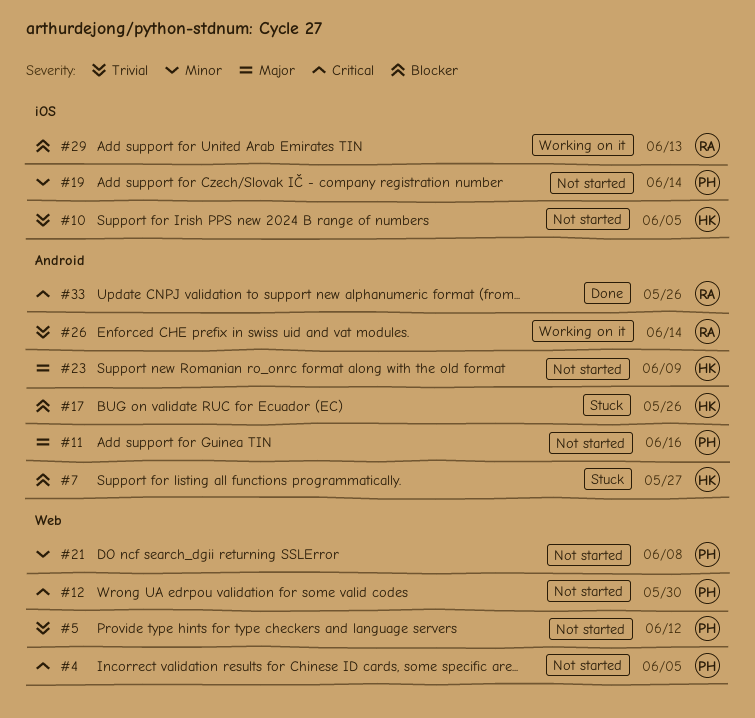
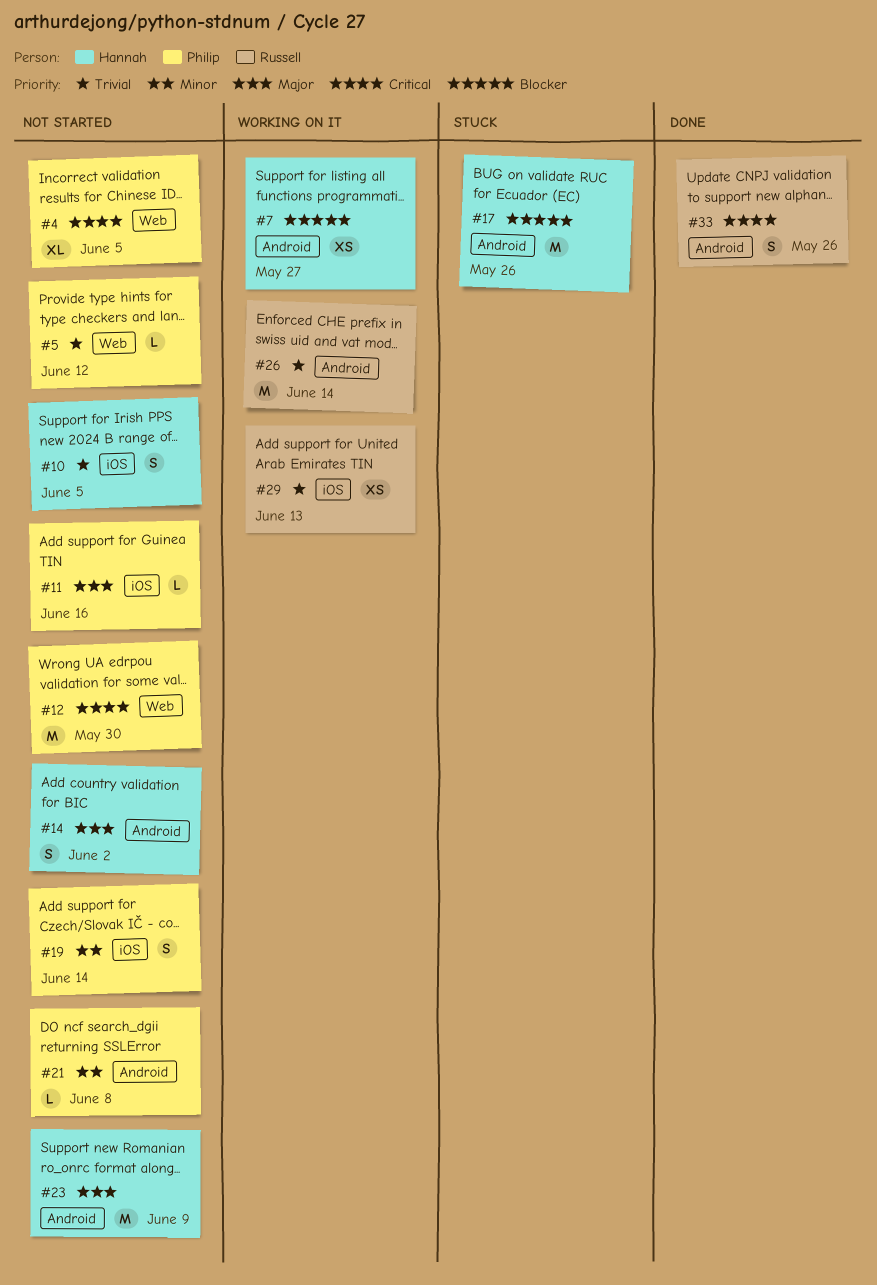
#7, status: Stuck -> Working on it
#11, label: Android -> iOS
#14: none -> present
#21, label: Web -> Android
#29, priority: Blocker -> Trivial

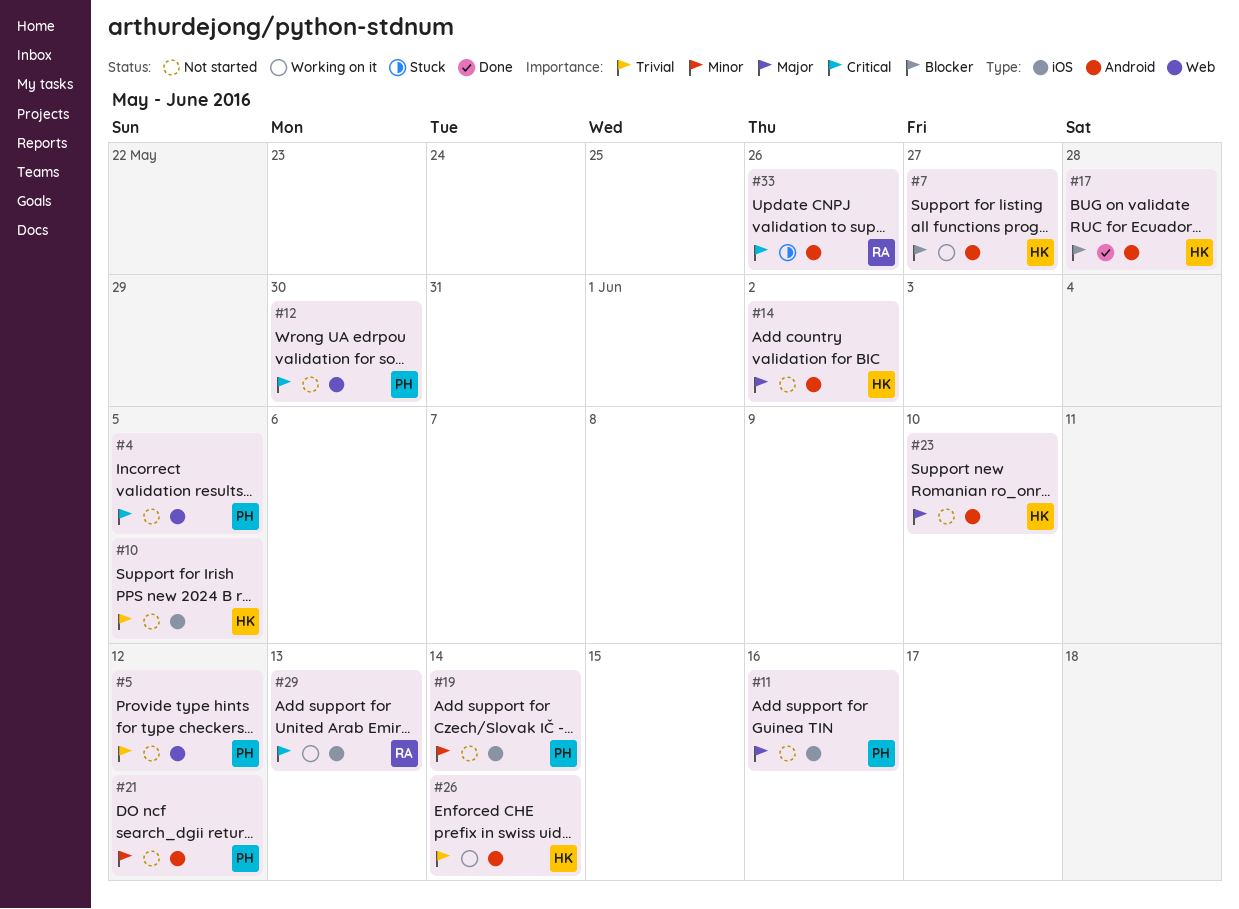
#17, status: Stuck -> Done
#17, due: May 26 -> May 28
#21, due: Jun 8 -> Jun 12
#23, due: Jun 9 -> Jun 10
#26, owner: Russell -> Hannah
#29, priority: Trivial -> Critical
#33, status: Done -> Stuck

